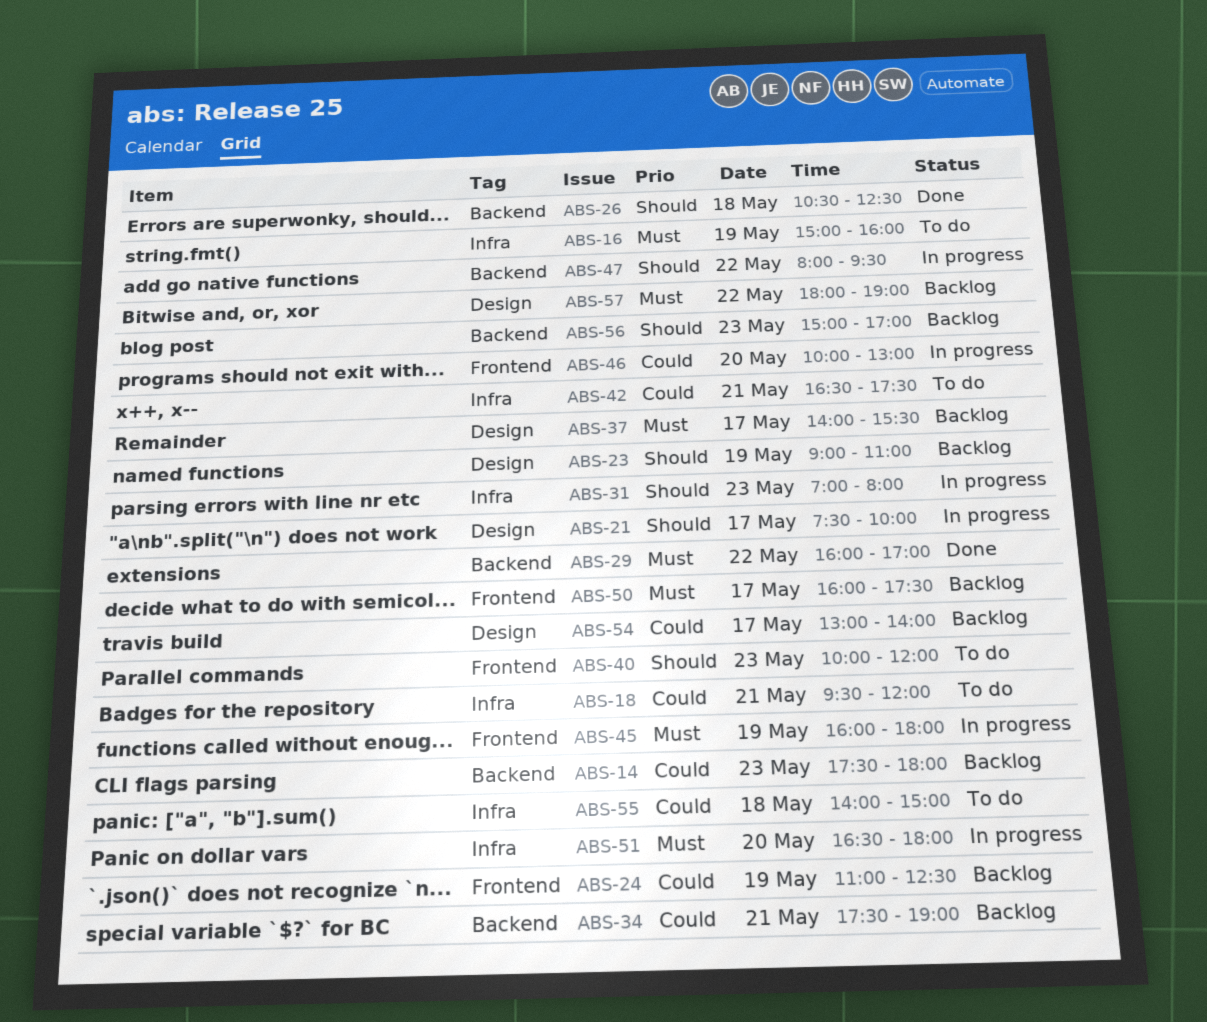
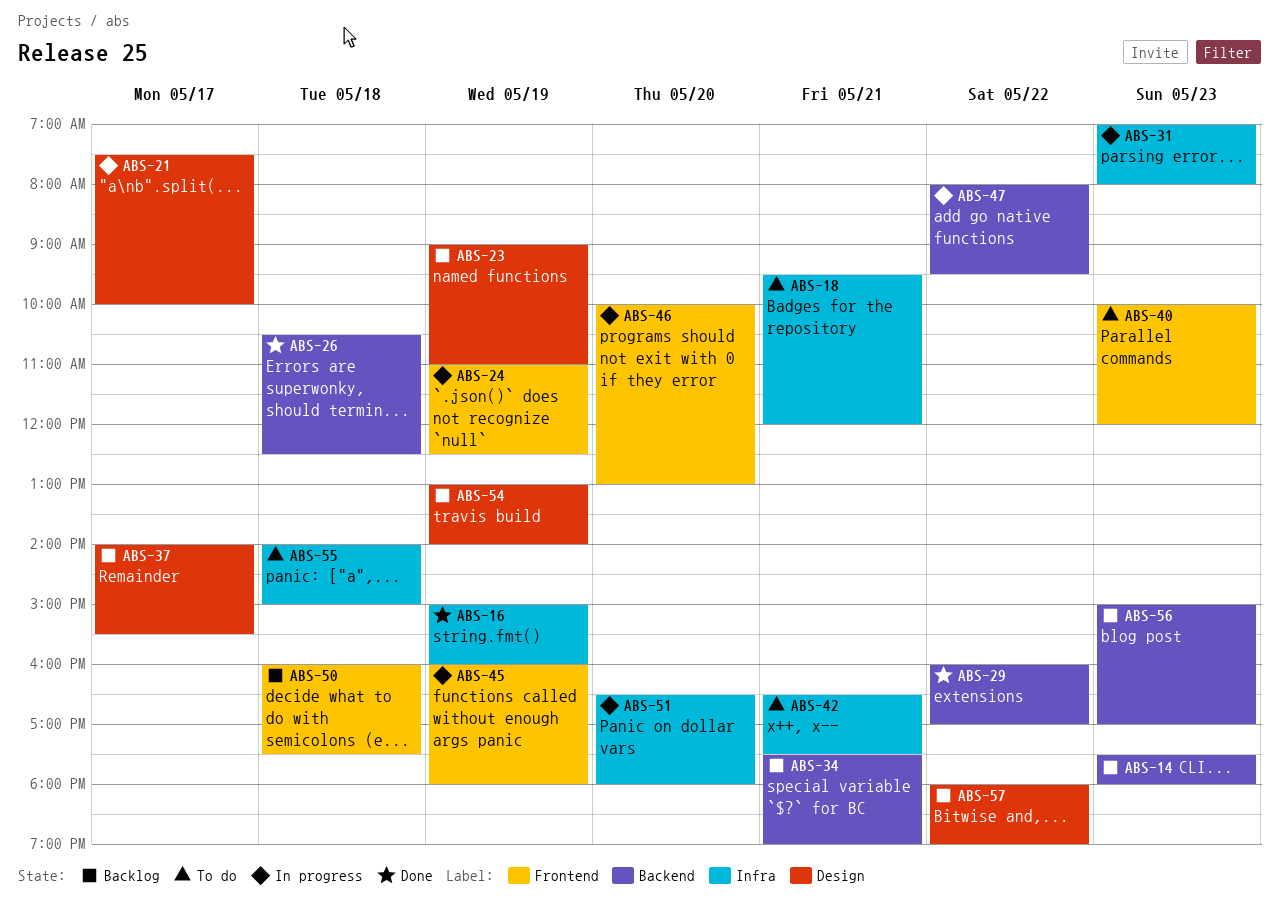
ABS-16, status: To do -> Done
ABS-24, status: Backlog -> In progress
ABS-50, day: May 17 -> May 18
ABS-54, day: May 17 -> May 19

